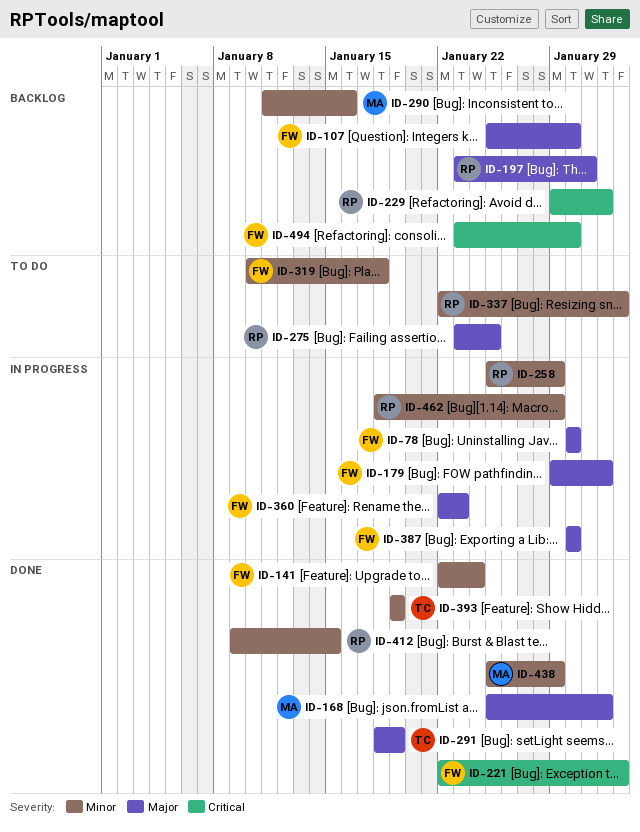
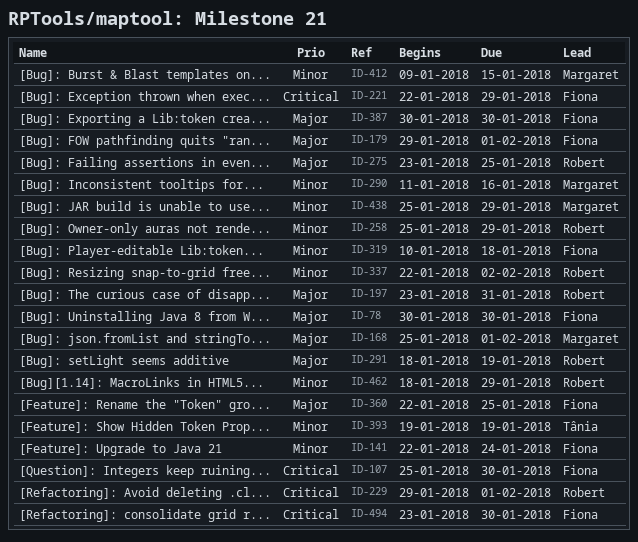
ID-107, priority: Major -> Critical
ID-221, due: Feb 2 -> Jan 29
ID-291, owner: Tânia -> Robert
ID-360, due: Jan 23 -> Jan 25
ID-412, owner: Robert -> Margaret

